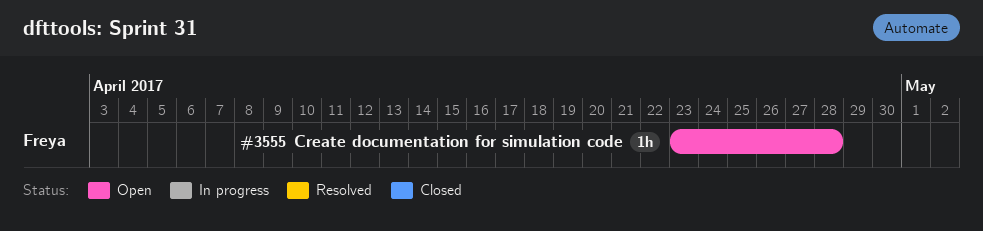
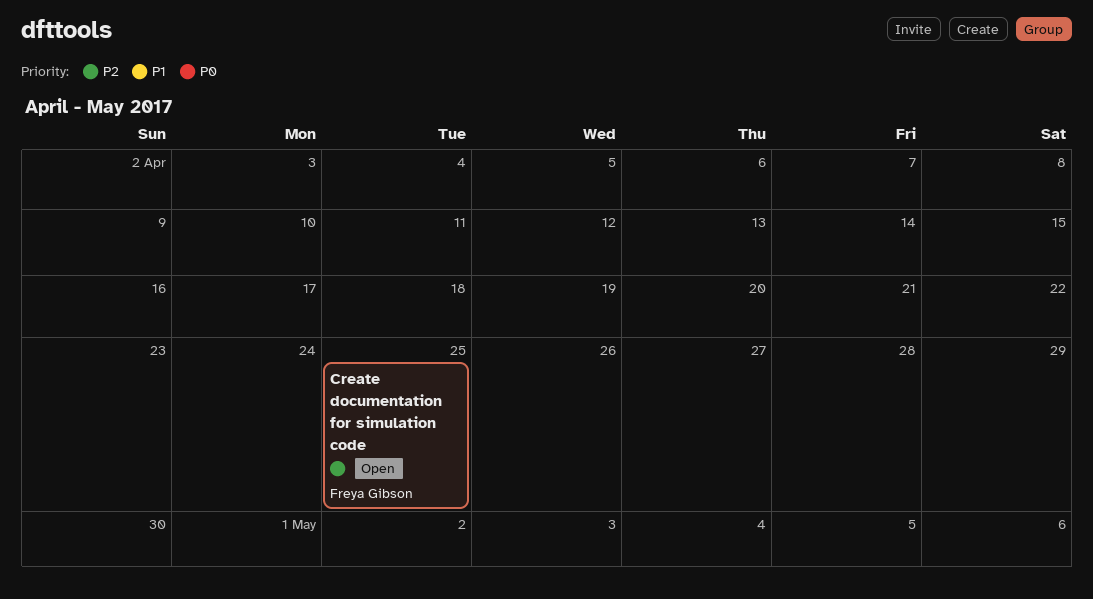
Create documentation for simulation code, due: Apr 28 -> Apr 25

